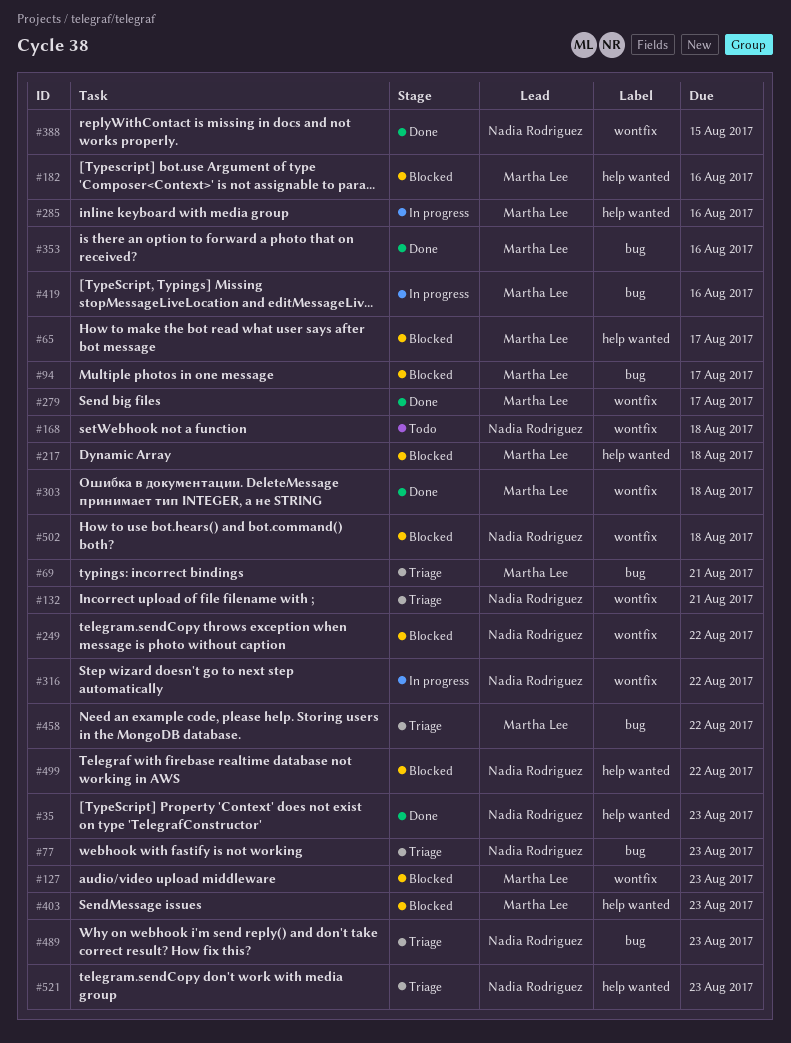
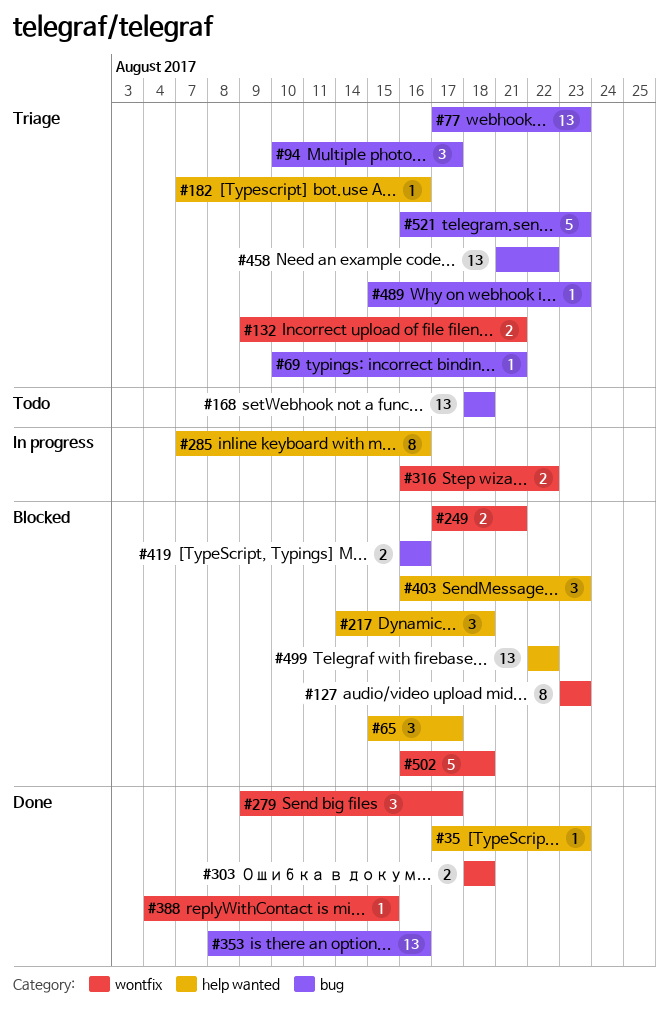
#94, status: Blocked -> Triage
#168, label: wontfix -> bug
#182, status: Blocked -> Triage
#249, due: Aug 22 -> Aug 21
#419, status: In progress -> Blocked
#521, label: help wanted -> bug

